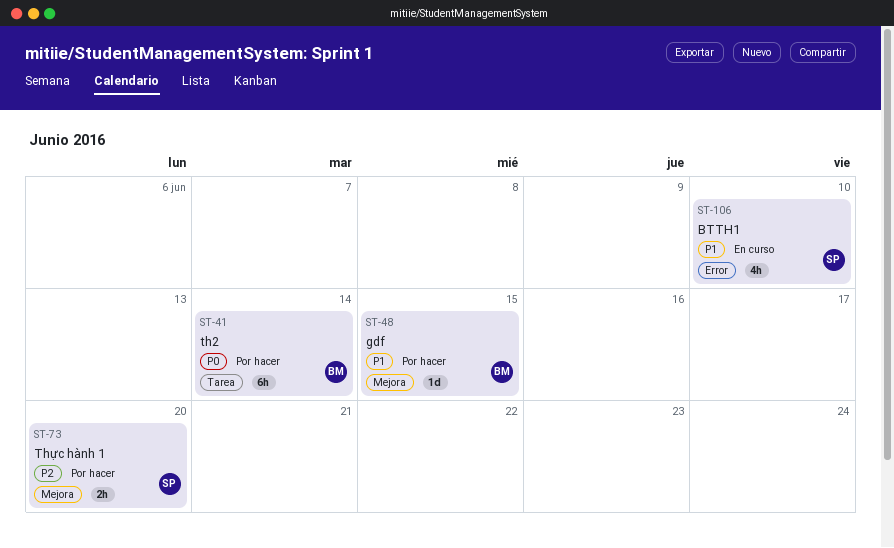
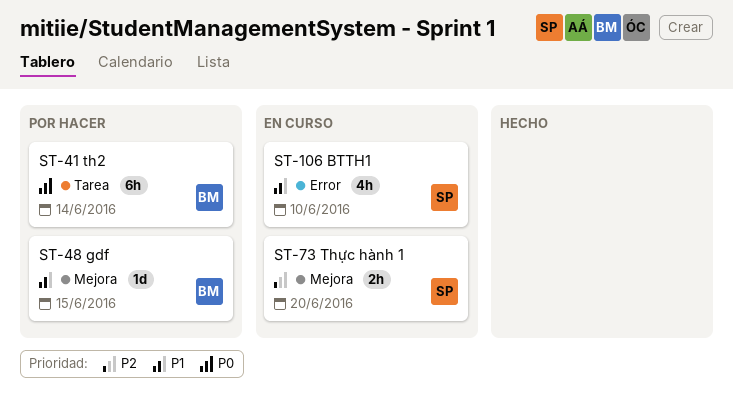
ST-73, status: Por hacer -> En curso

